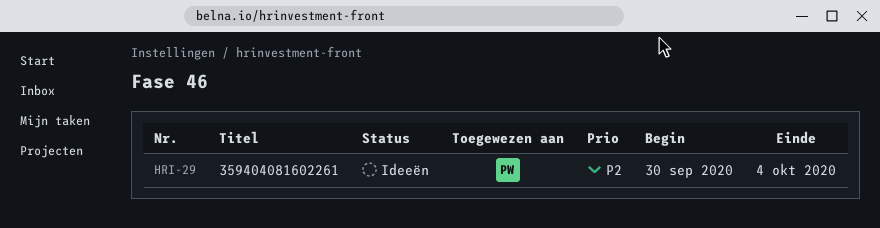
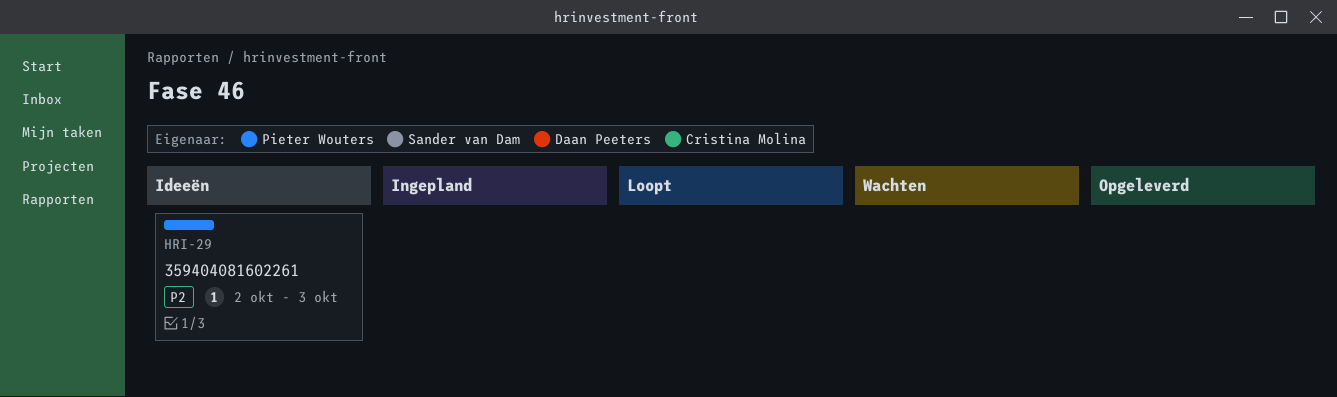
HRI-29, start: Sep 30 -> Oct 2
HRI-29, due: Oct 4 -> Oct 3

